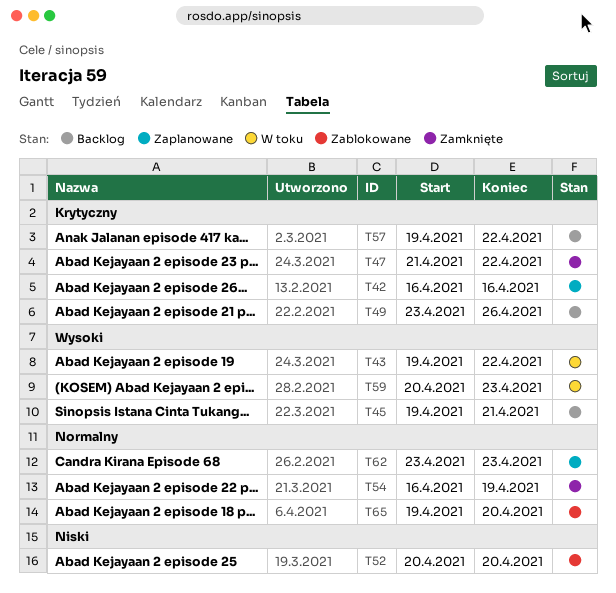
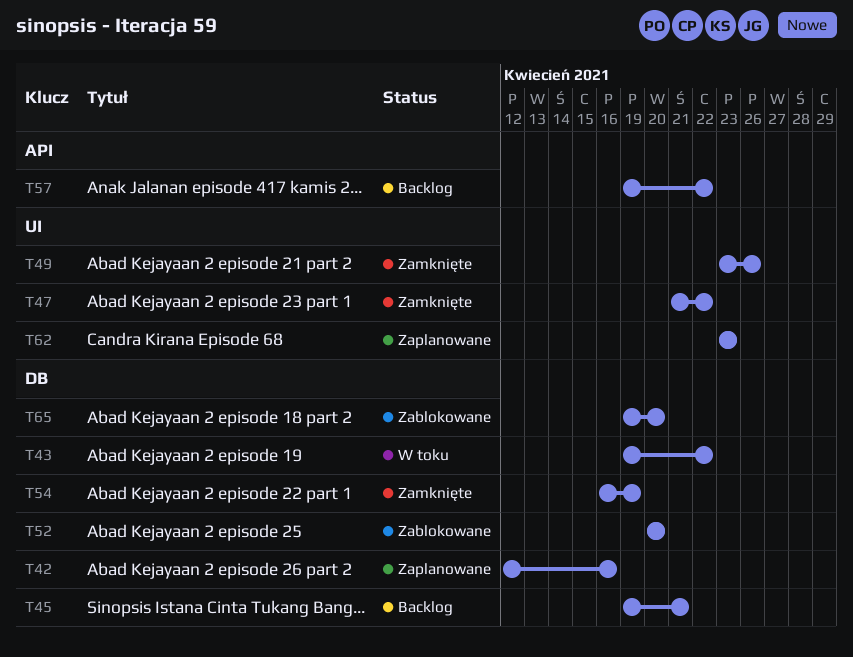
T42, start: Apr 16 -> Apr 12
T49, status: Backlog -> Zamknięte
T59: present -> none

